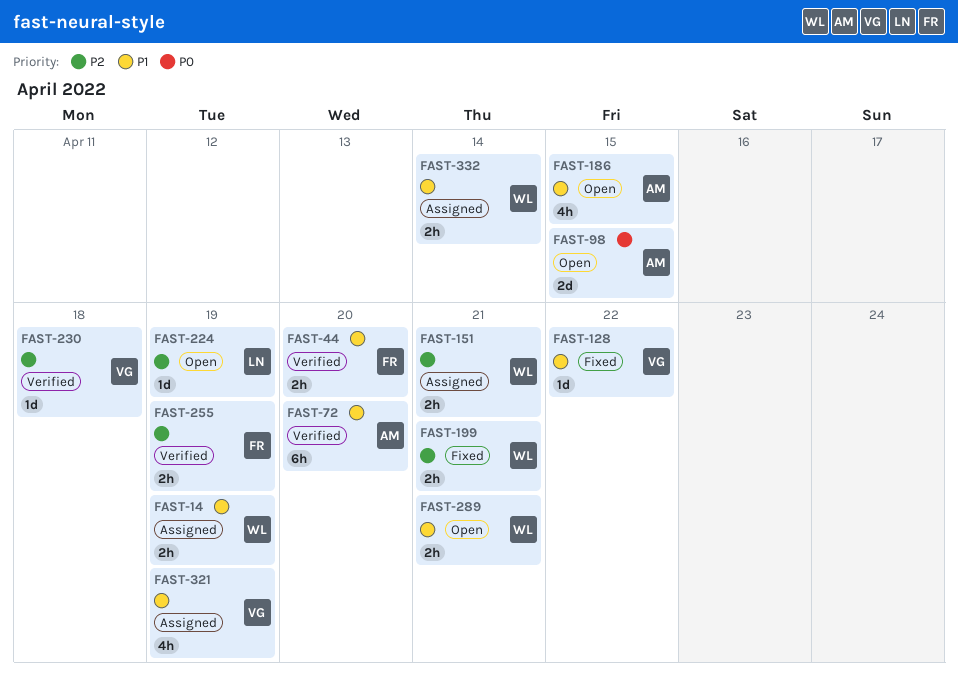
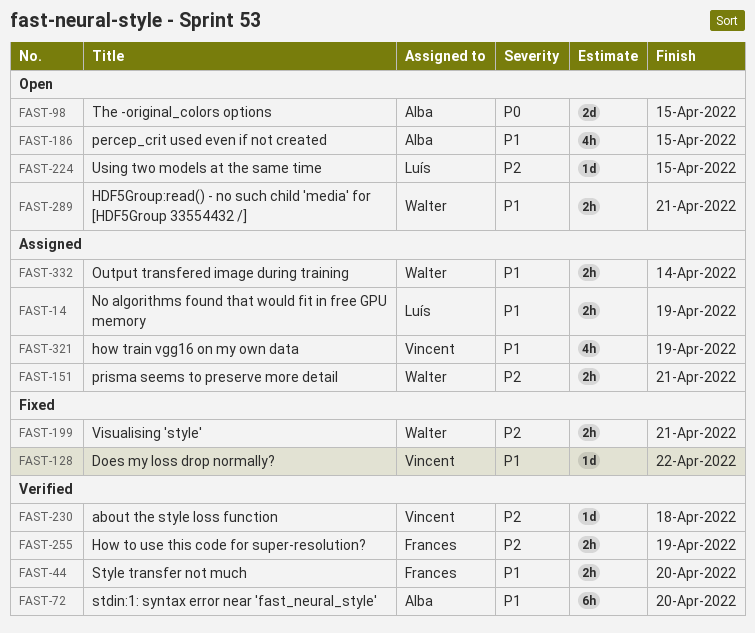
FAST-14, owner: Walter -> Luís
FAST-224, due: Apr 19 -> Apr 15

